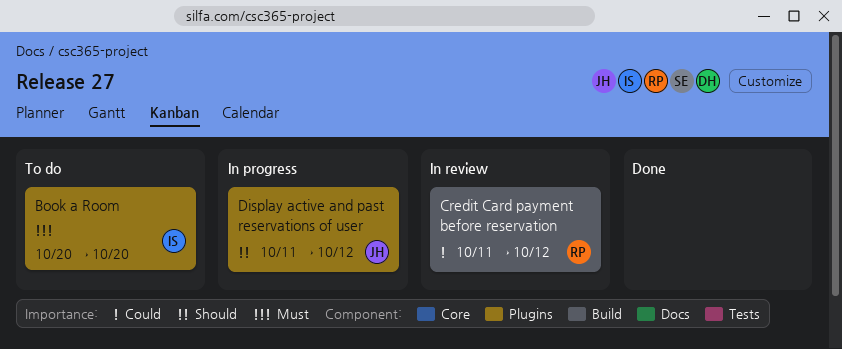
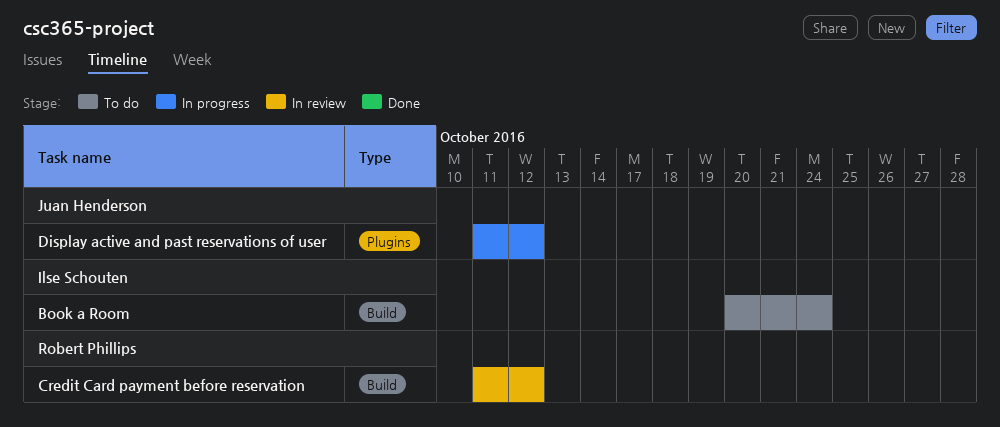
Book a Room, label: Plugins -> Build
Book a Room, due: Oct 20 -> Oct 24

